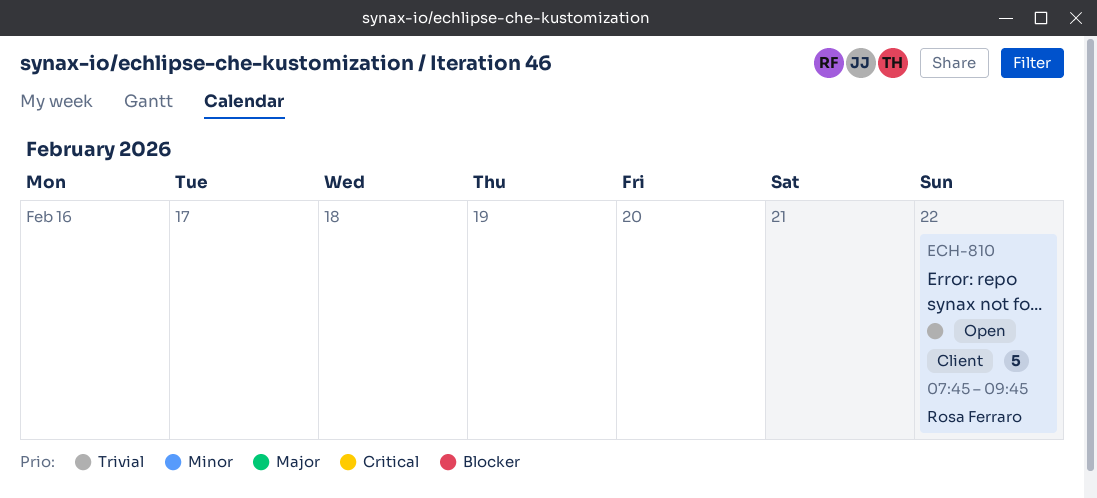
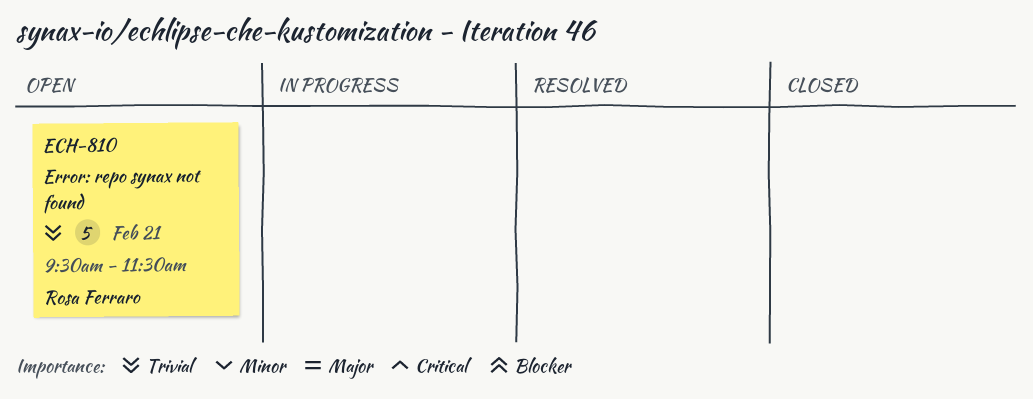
ECH-810, day: Feb 22 -> Feb 21
ECH-810, begins: 07:45 -> 09:30
ECH-810, ends: 09:45 -> 11:30

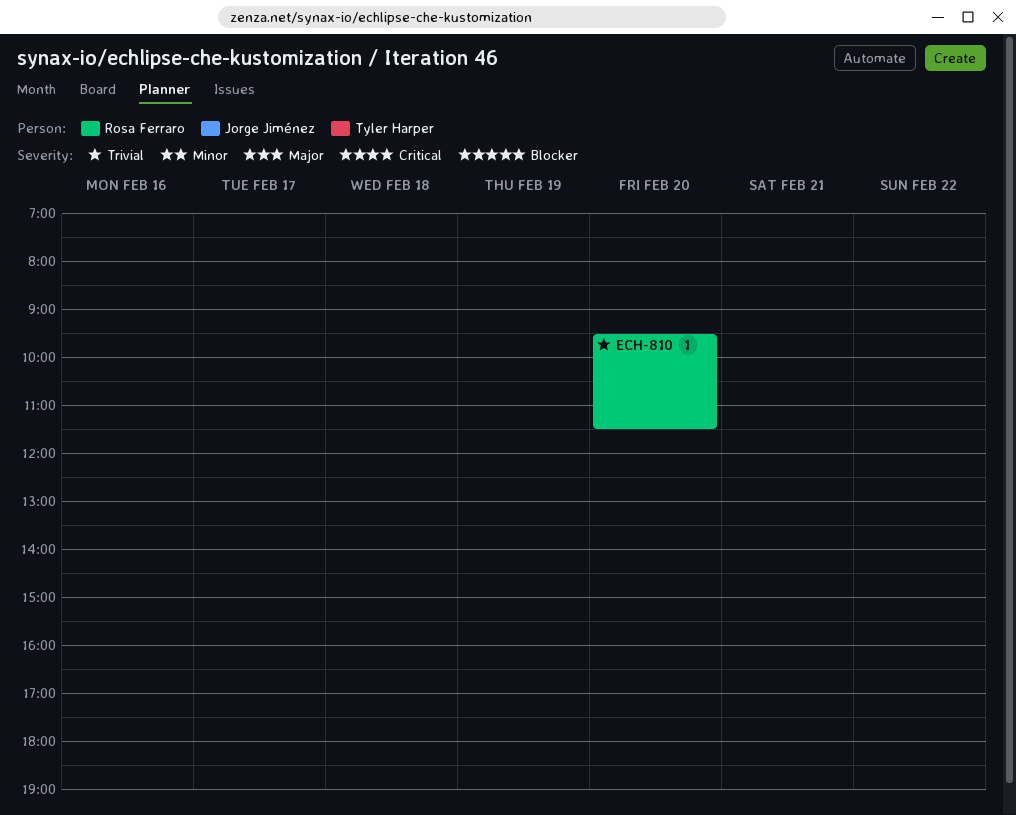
ECH-810, estimate: 5 -> 1
ECH-810, day: Feb 21 -> Feb 20

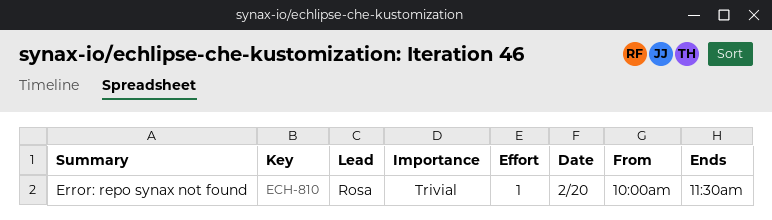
ECH-810, begins: 09:30 -> 10:00

